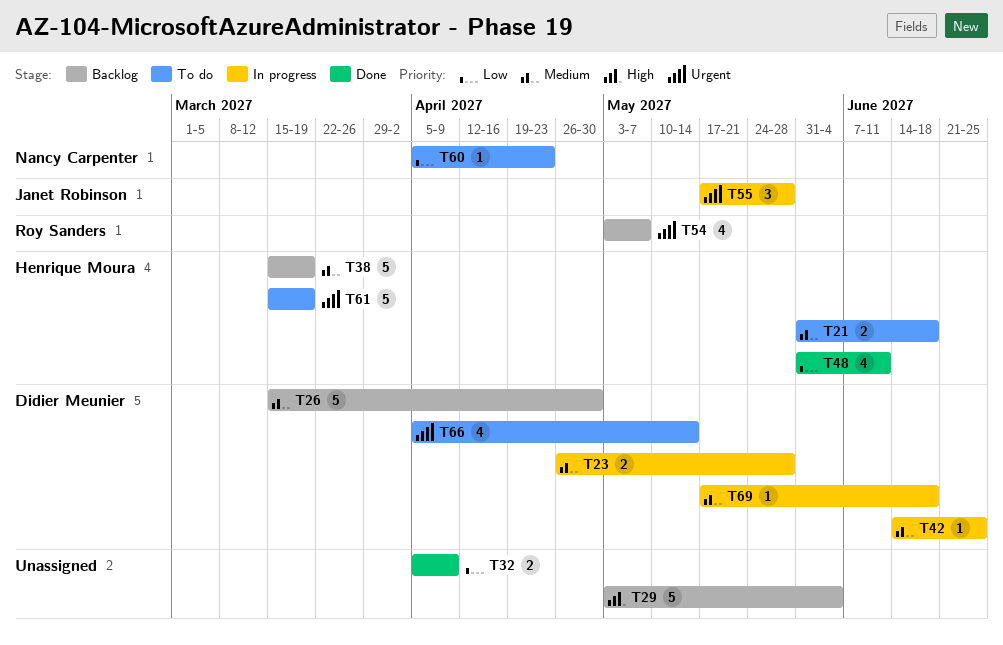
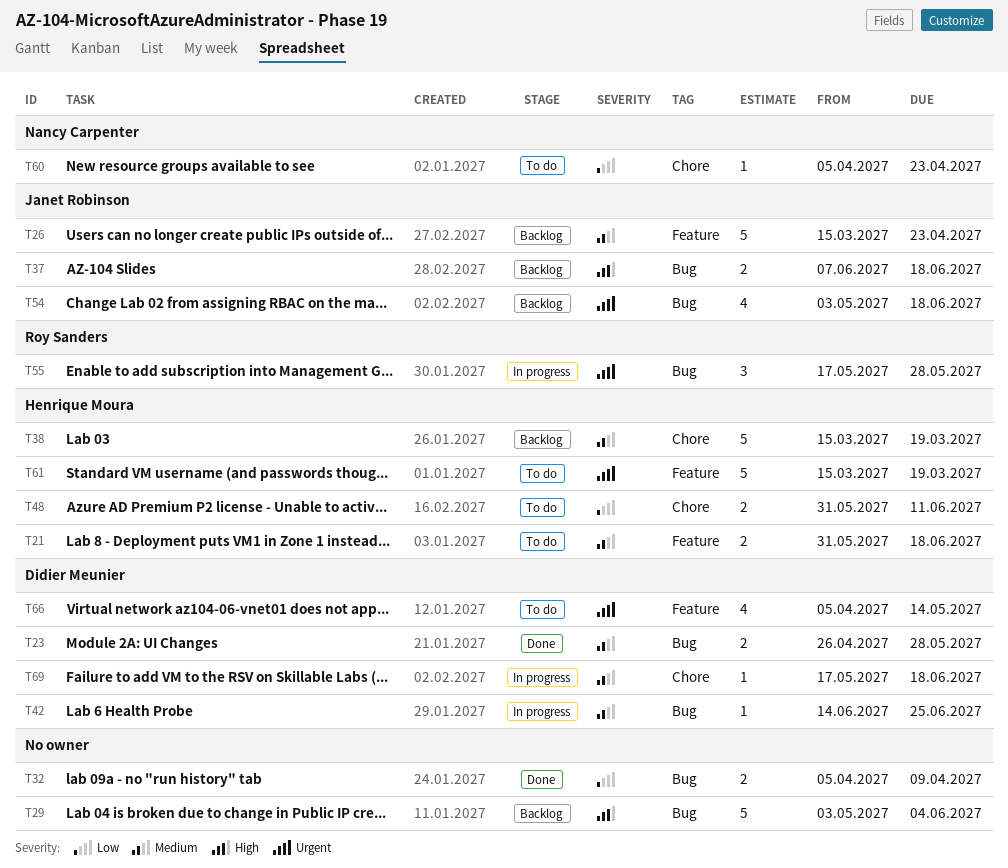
T23, status: In progress -> Done
T26, owner: Didier Meunier -> Janet Robinson
T26, due: Apr 30 -> Apr 23
T37: none -> present
T48, status: Done -> To do
T48, estimate: 4 -> 2
T54, owner: Roy Sanders -> Janet Robinson
T54, due: May 7 -> Jun 18
T55, owner: Janet Robinson -> Roy Sanders

